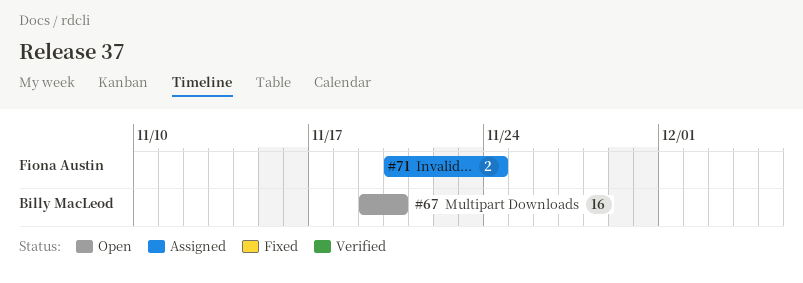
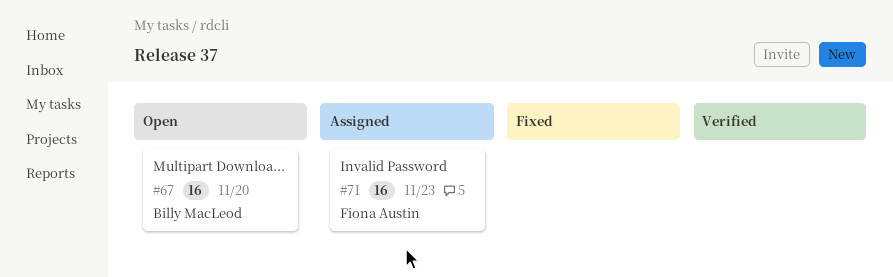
#71, estimate: 2 -> 16
#71, due: Nov 24 -> Nov 23

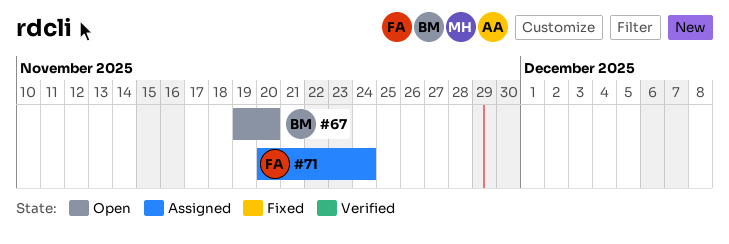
#71, due: Nov 23 -> Nov 24

